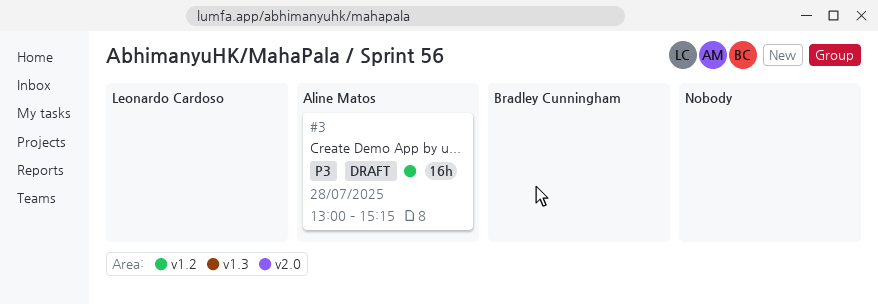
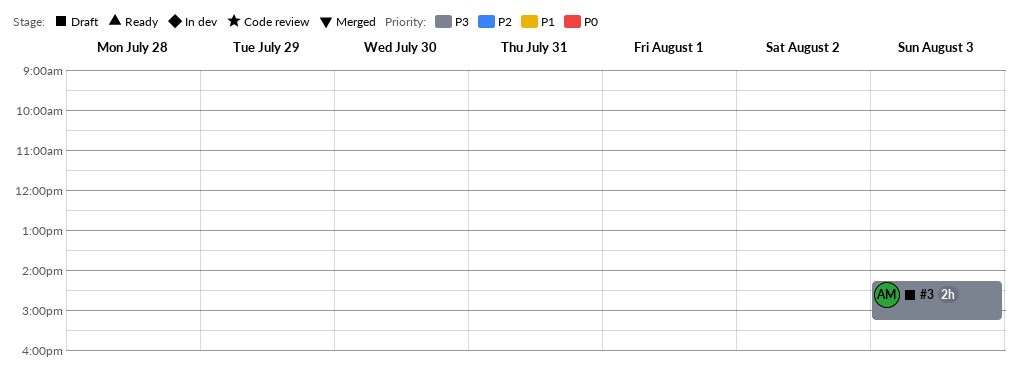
#3, estimate: 16h -> 2h
#3, day: Jul 28 -> Aug 3
#3, begins: 13:00 -> 14:15

